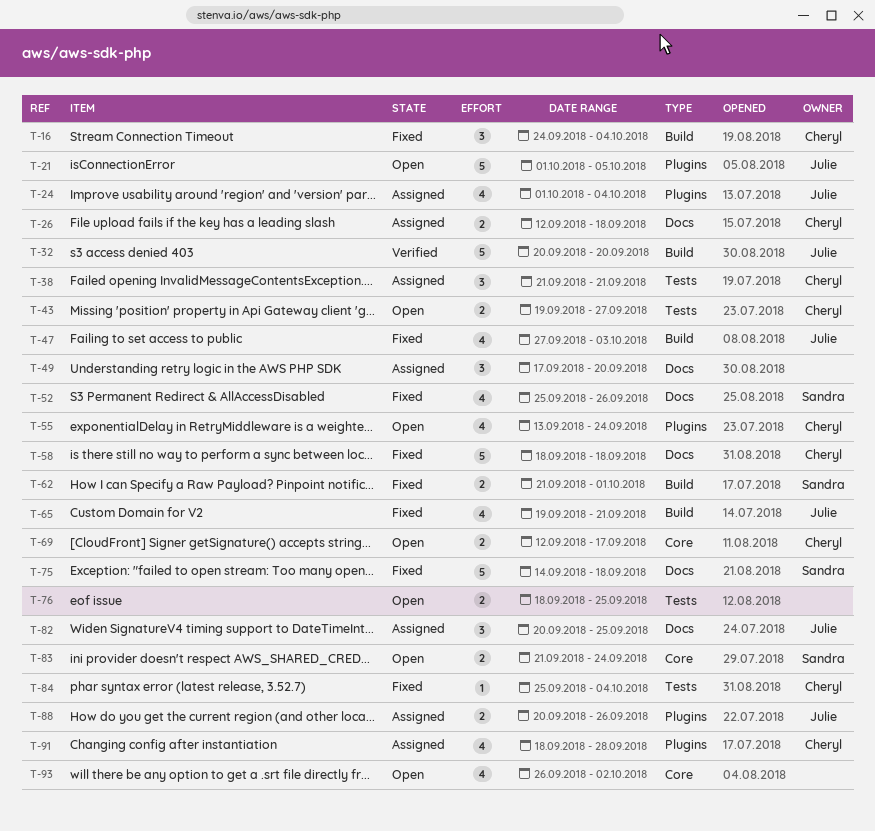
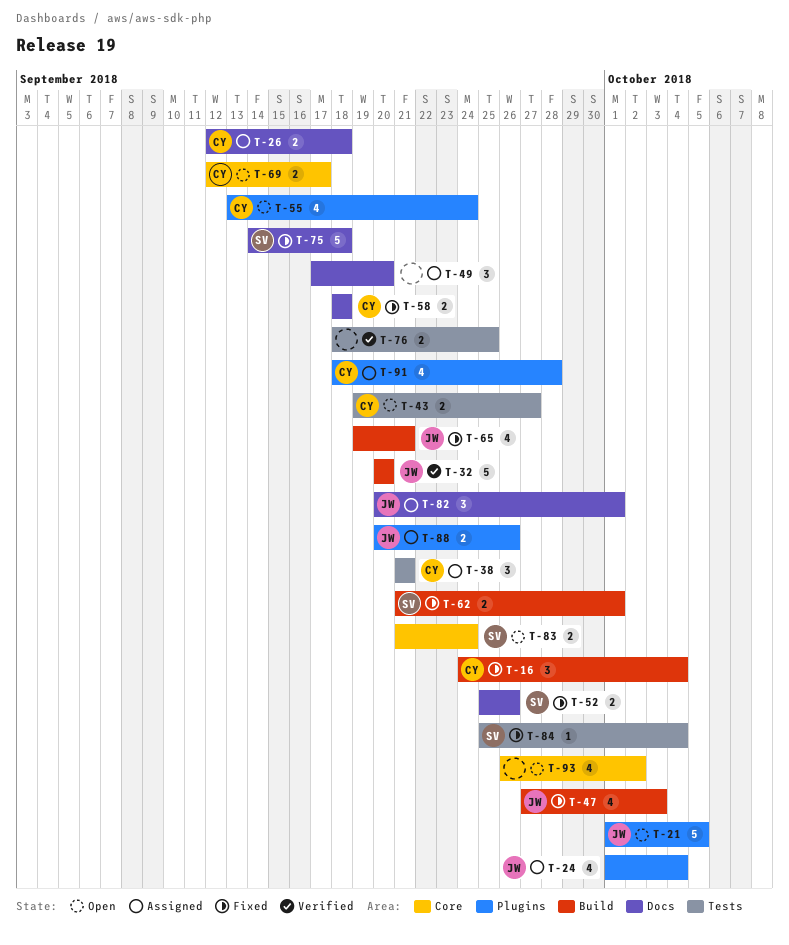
T-52, estimate: 4 -> 2
T-58, estimate: 5 -> 2
T-76, status: Open -> Verified
T-82, due: Sep 25 -> Oct 1
T-84, owner: Cheryl -> Sandra

